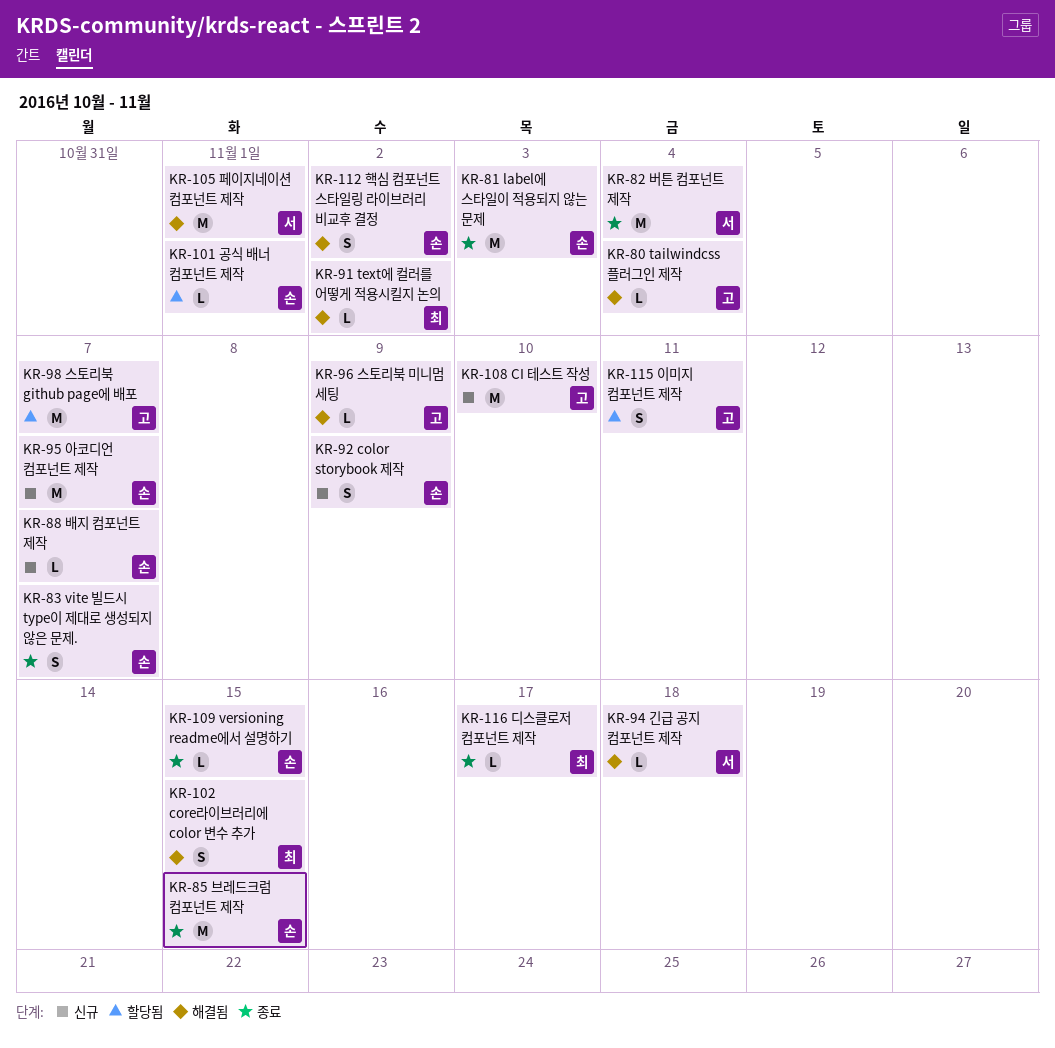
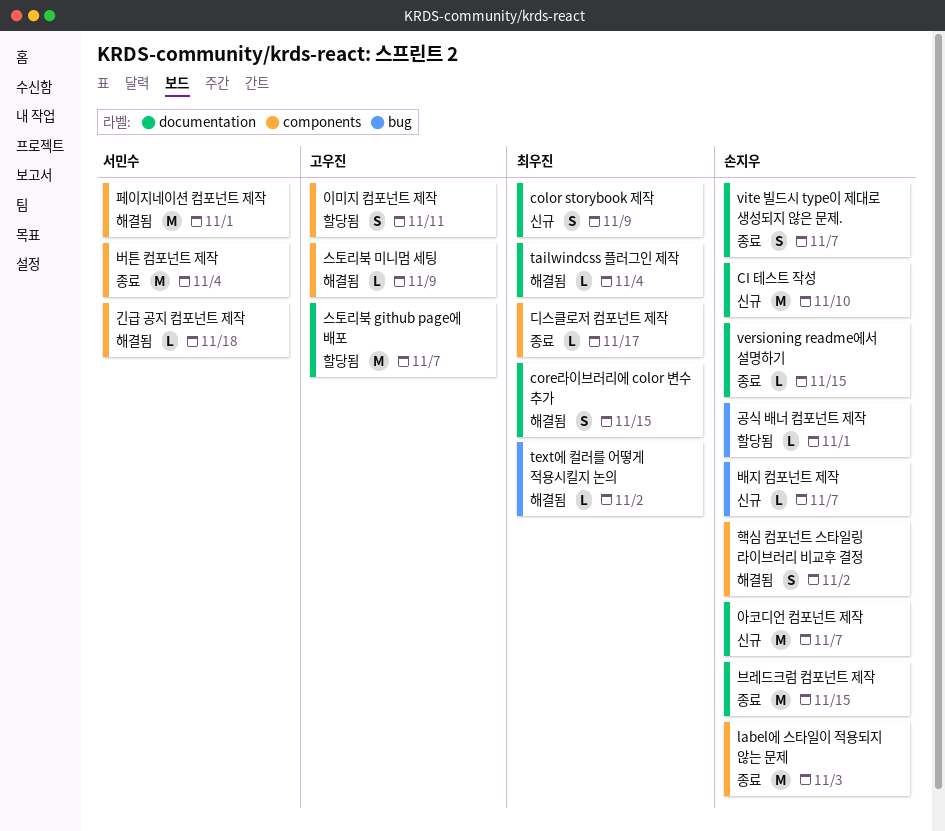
CI 테스트 작성, owner: 고우진 -> 손지우
color storybook 제작, owner: 손지우 -> 최우진
tailwindcss 플러그인 제작, owner: 고우진 -> 최우진

